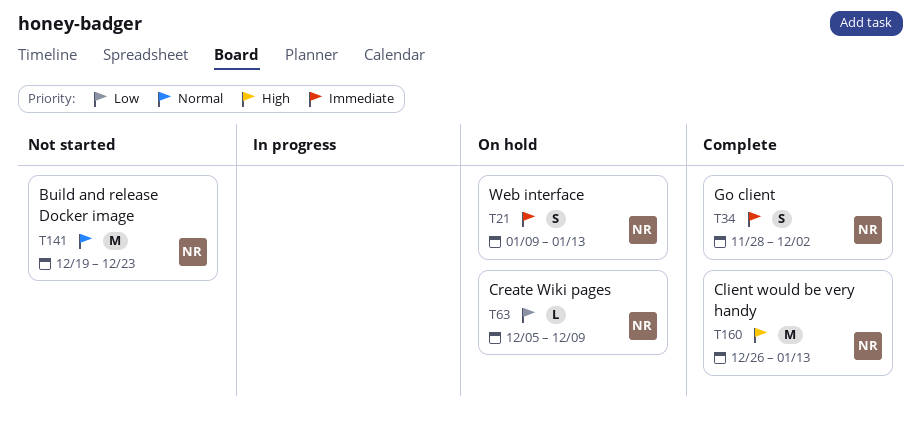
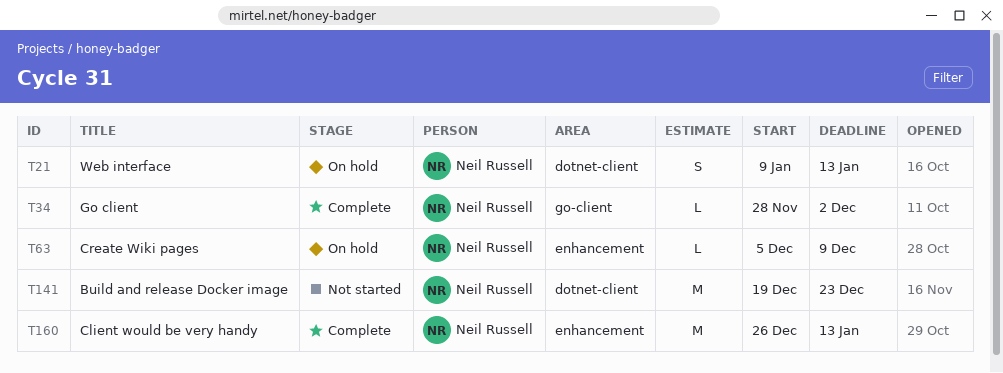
T34, estimate: S -> L

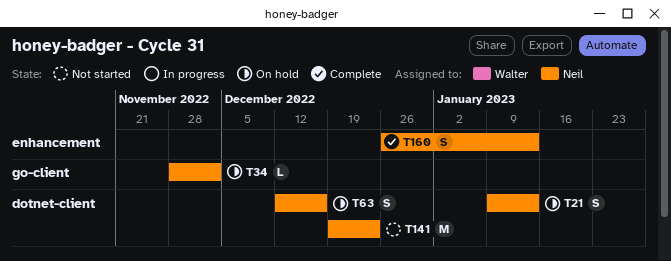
T34, status: Complete -> On hold
T63, label: enhancement -> dotnet-client
T63, estimate: L -> S
T63, start: Dec 5 -> Dec 12
T63, due: Dec 9 -> Dec 16
T160, estimate: M -> S

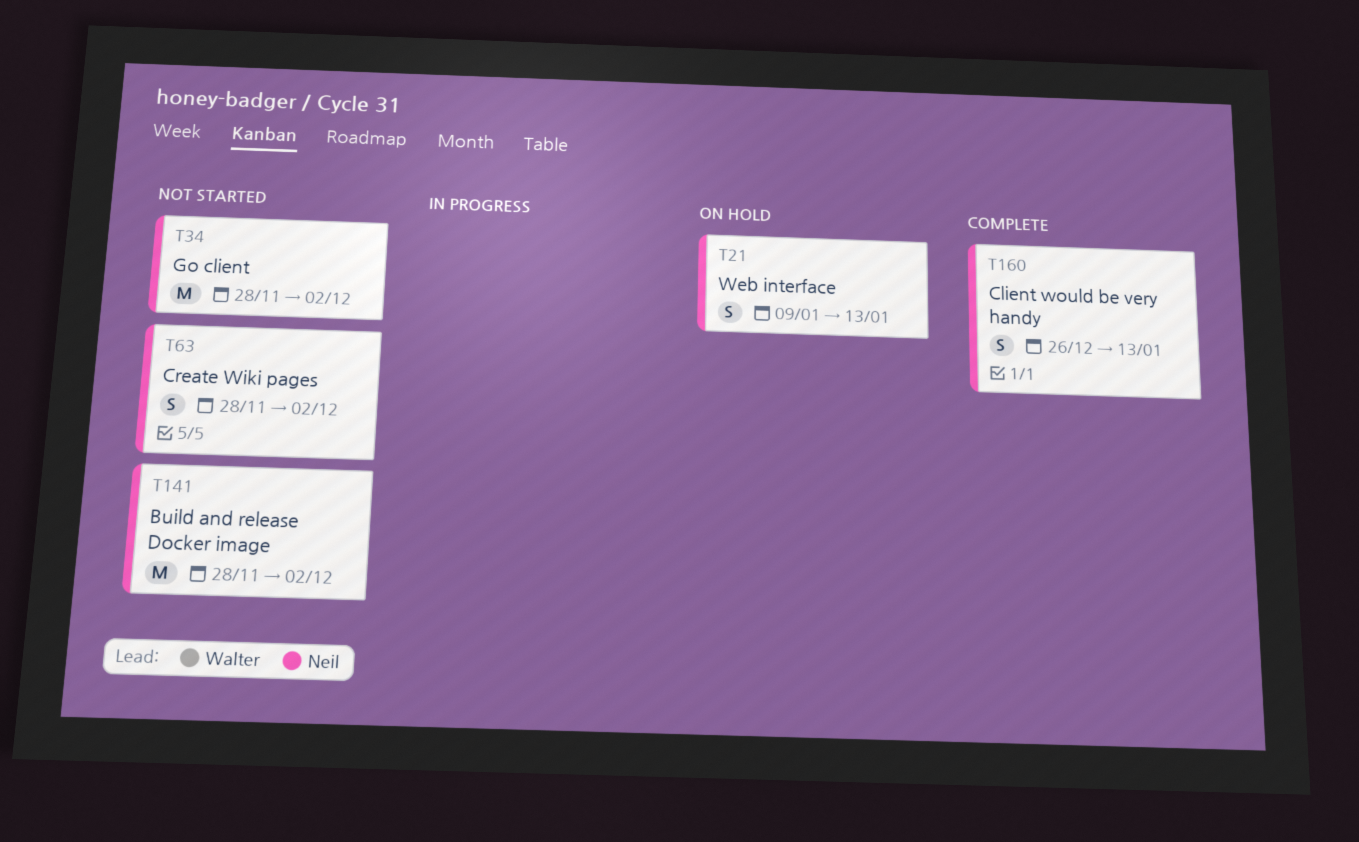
T34, status: On hold -> Not started
T34, estimate: L -> M
T63, status: On hold -> Not started
T63, start: Dec 12 -> Nov 28
T63, due: Dec 16 -> Dec 2
T141, start: Dec 19 -> Nov 28
T141, due: Dec 23 -> Dec 2

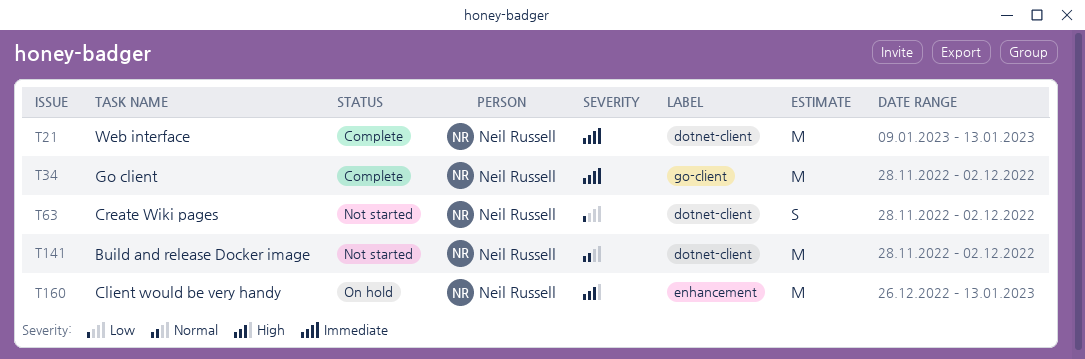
T21, status: On hold -> Complete
T21, estimate: S -> M
T34, status: Not started -> Complete
T160, status: Complete -> On hold
T160, estimate: S -> M

